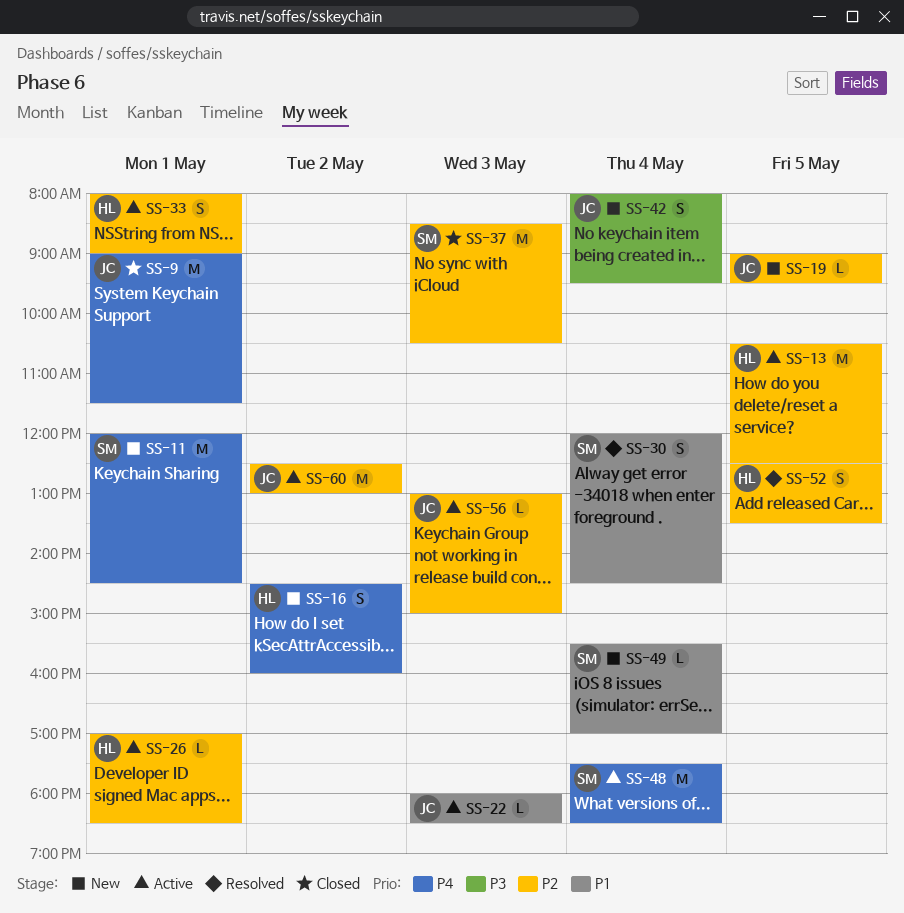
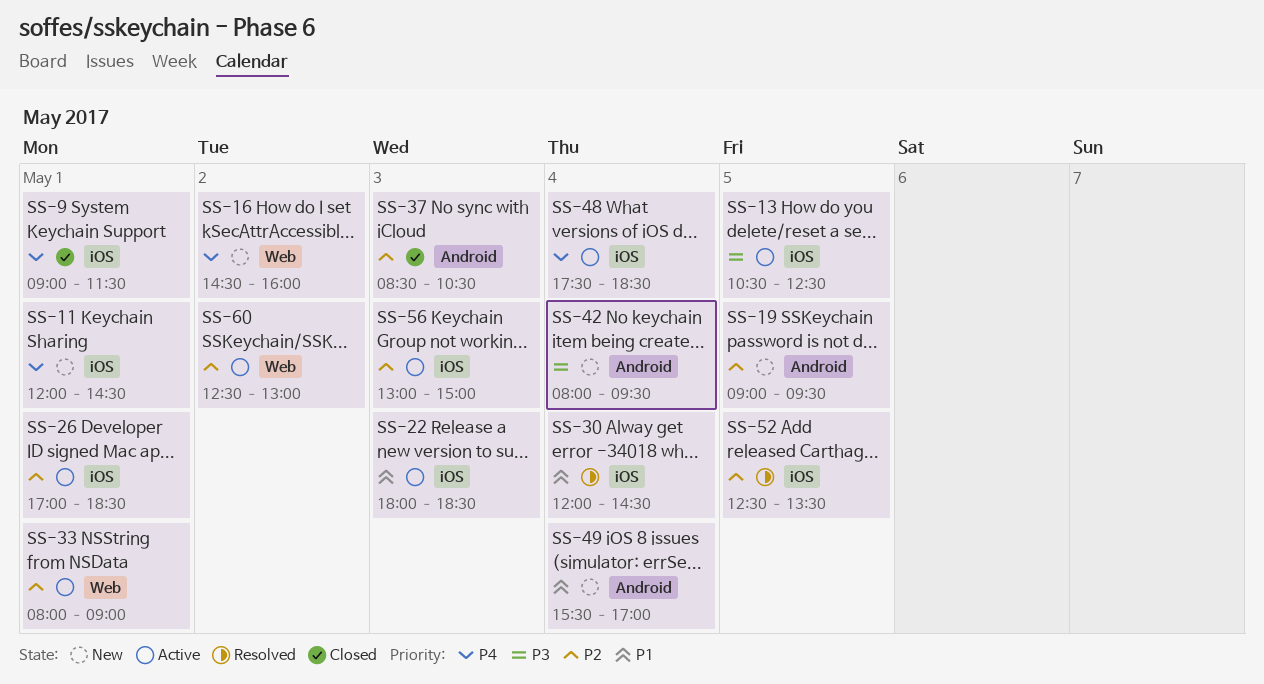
SS-13, priority: P2 -> P3

